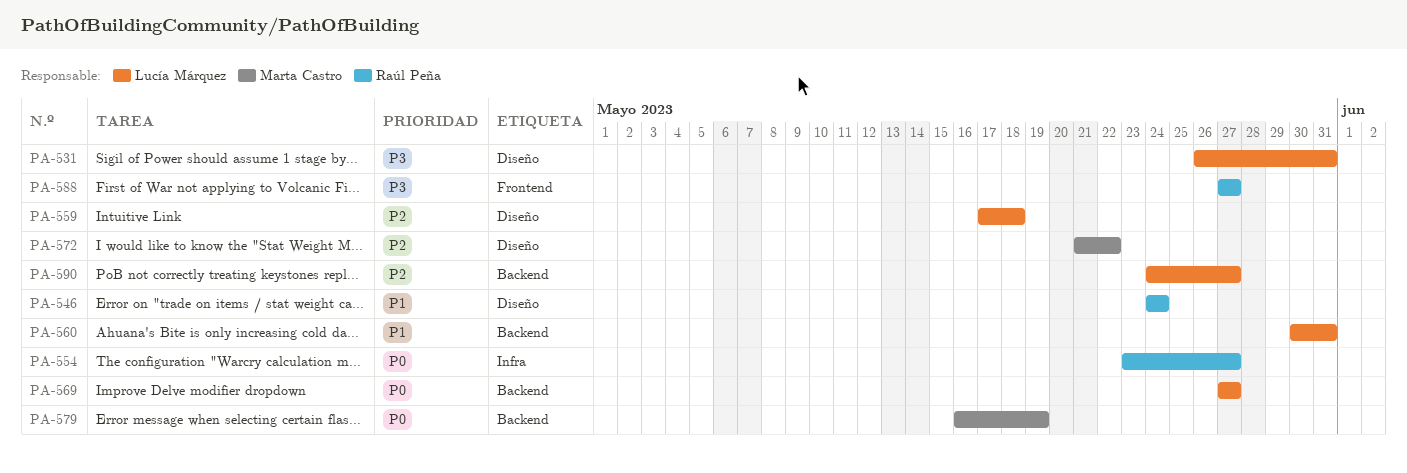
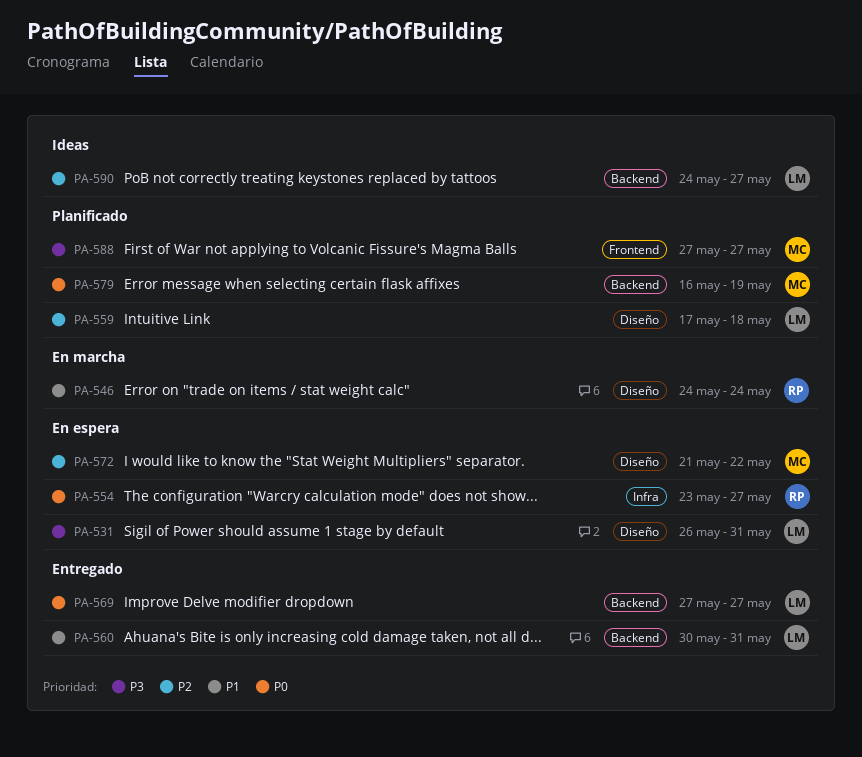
PA-588, owner: Raúl Peña -> Marta Castro

